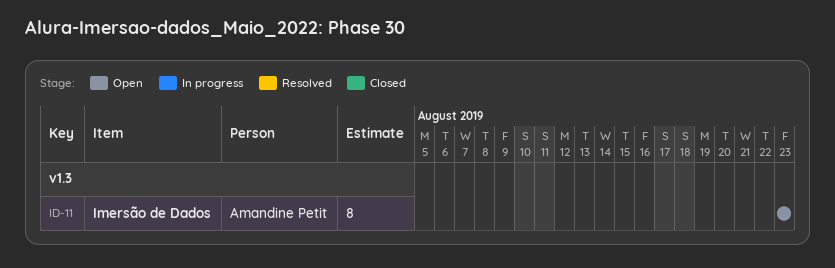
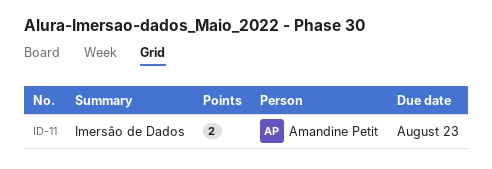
ID-11, estimate: 8 -> 2

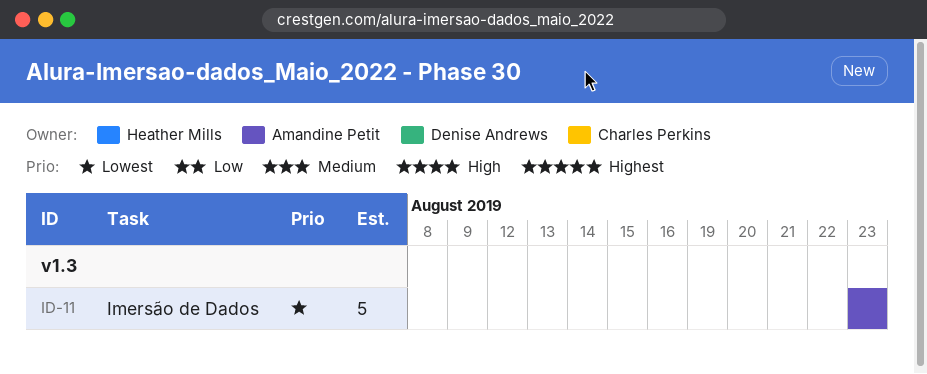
ID-11, estimate: 2 -> 5

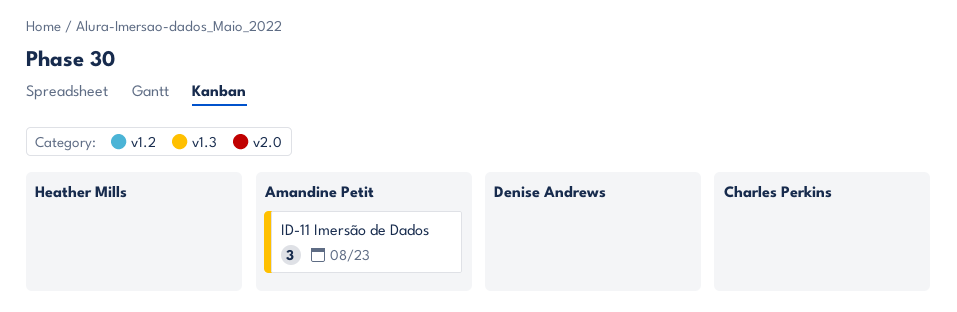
ID-11, estimate: 5 -> 3

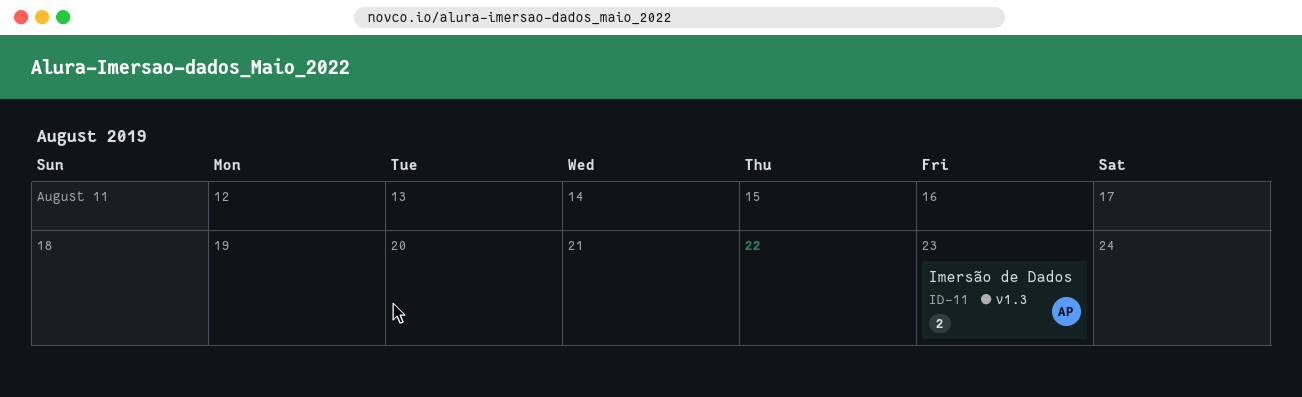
ID-11, estimate: 3 -> 2

